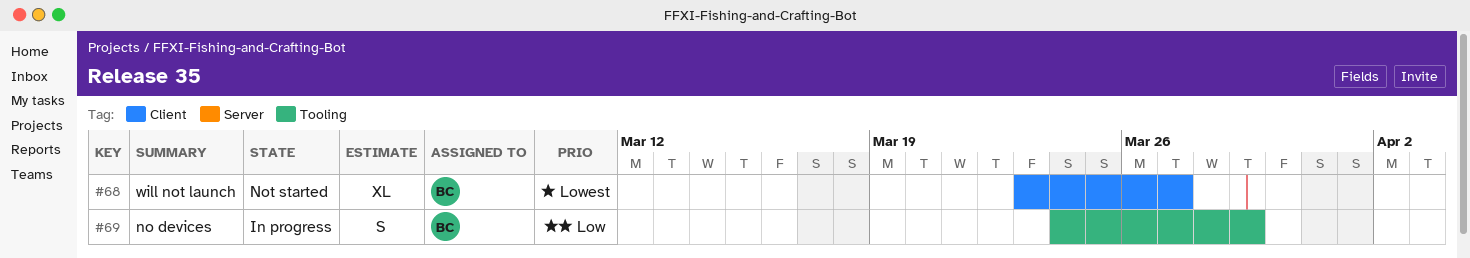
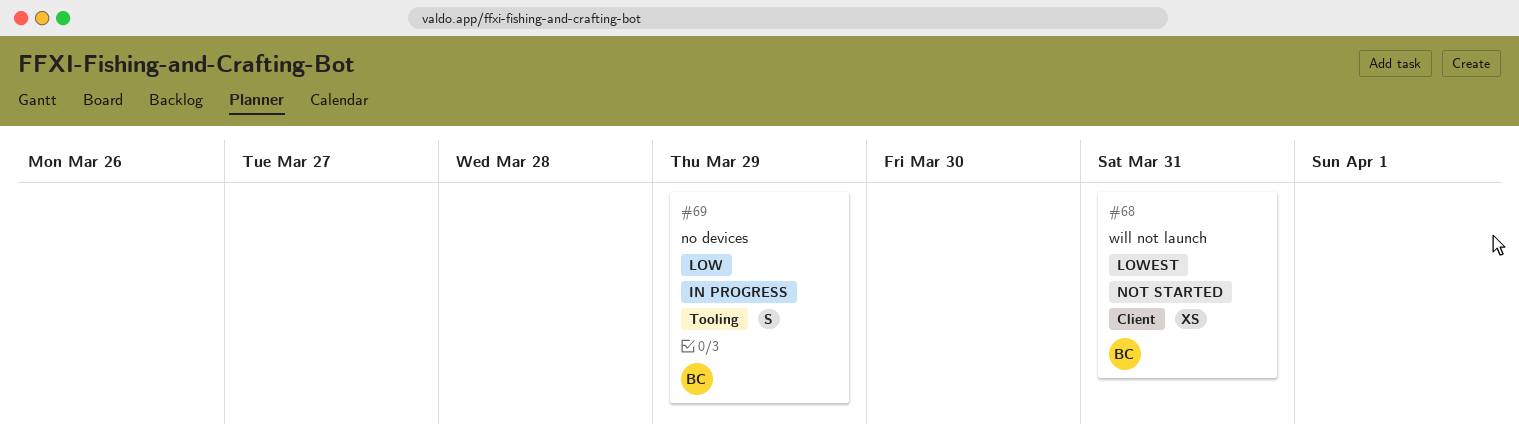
#68, estimate: XL -> XS
#68, due: Mar 27 -> Mar 31

